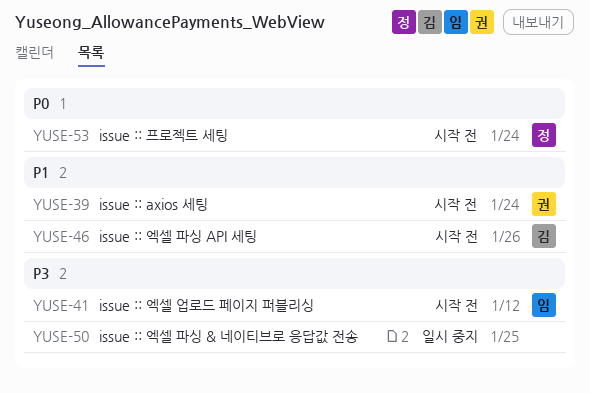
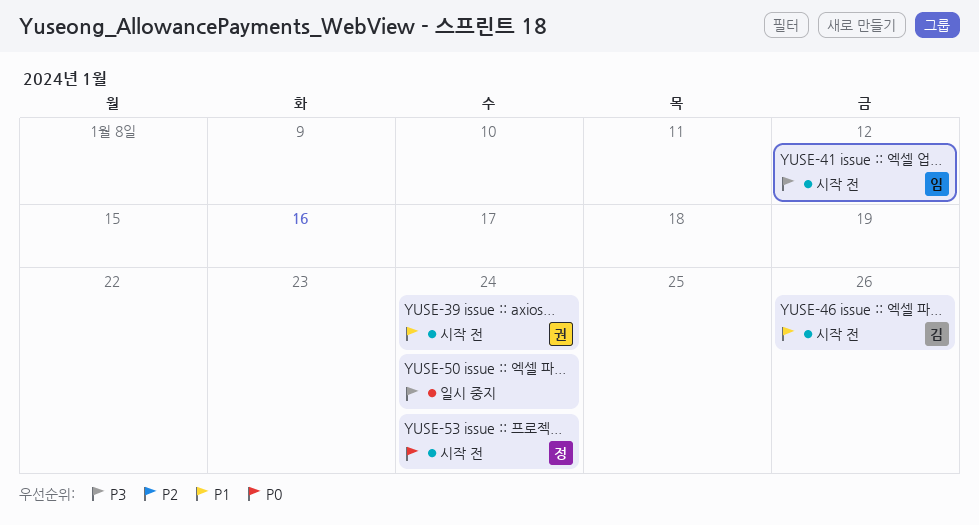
YUSE-50, due: Jan 25 -> Jan 24

